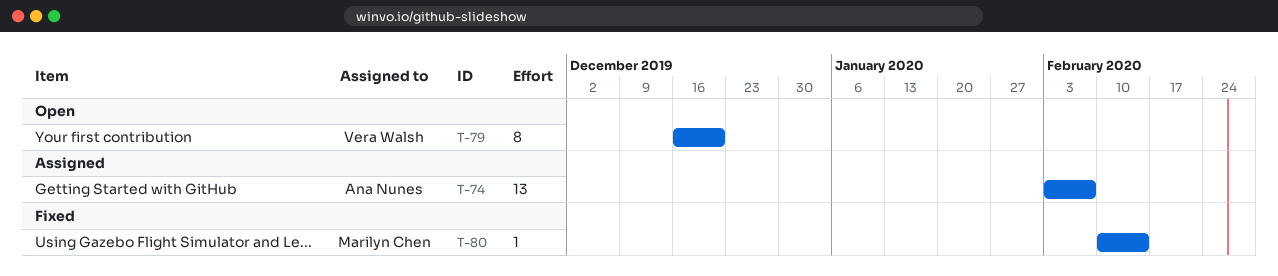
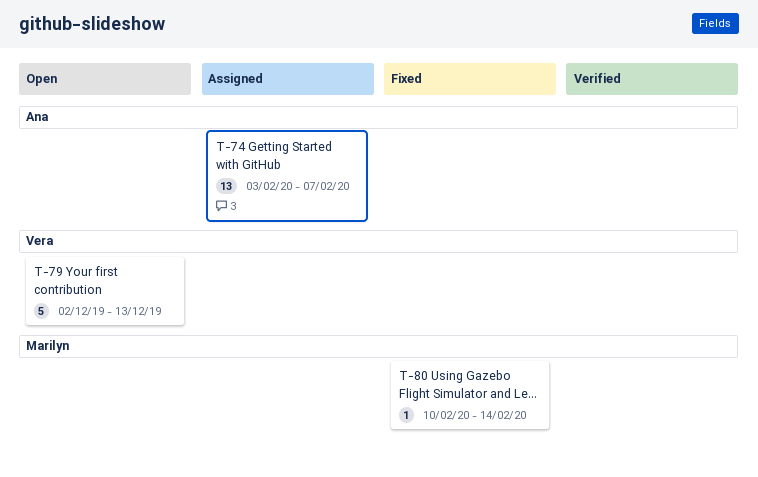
T-79, estimate: 8 -> 5
T-79, start: Dec 16 -> Dec 2
T-79, due: Dec 20 -> Dec 13

